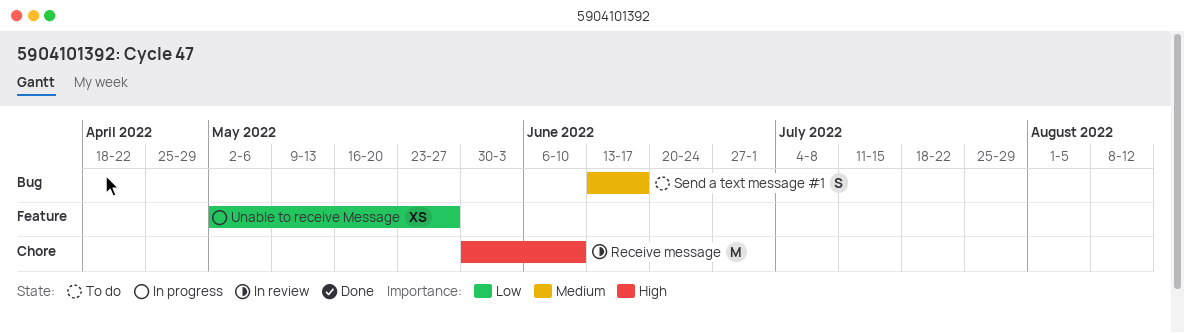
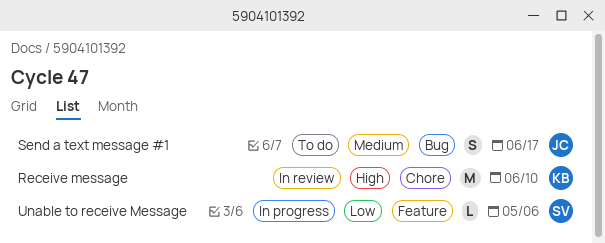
Unable to receive Message, estimate: XS -> L
Unable to receive Message, due: May 27 -> May 6

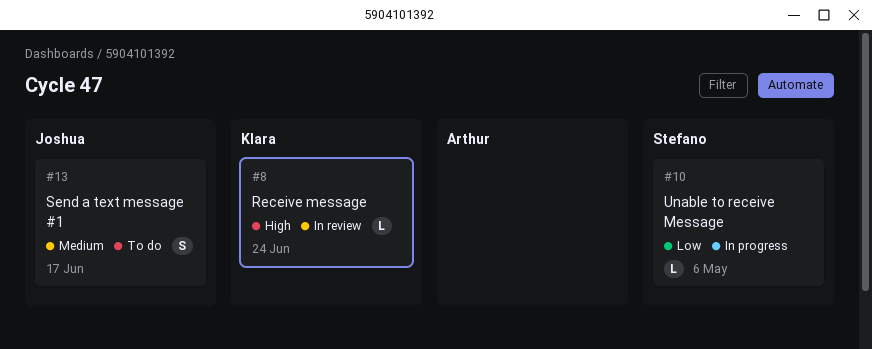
Receive message, estimate: M -> L
Receive message, due: Jun 10 -> Jun 24

